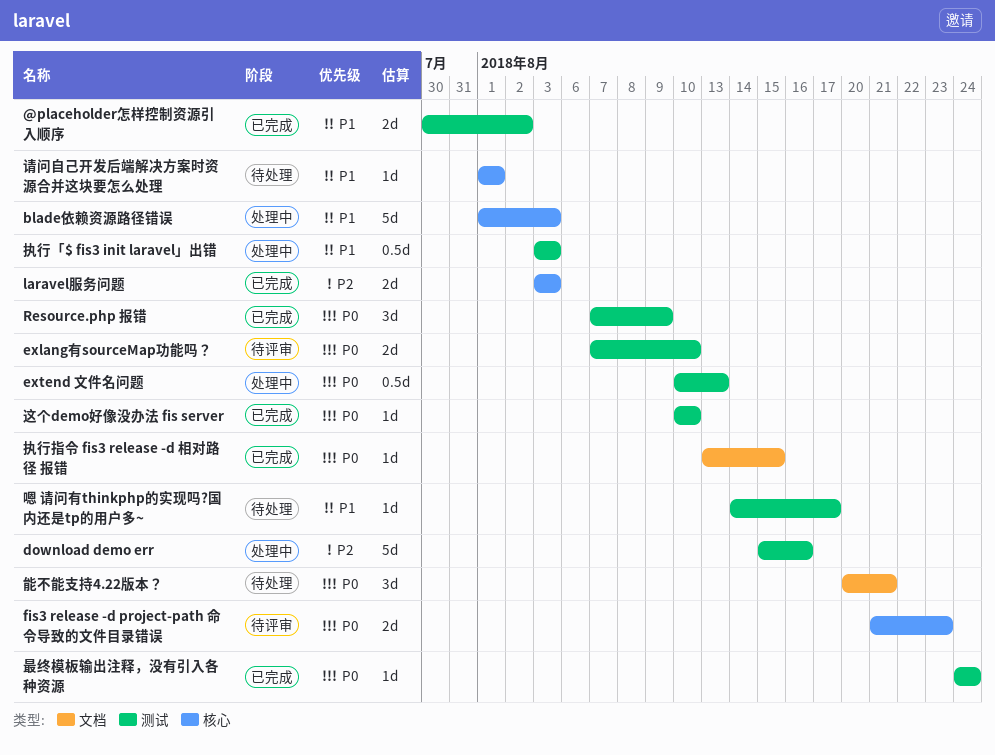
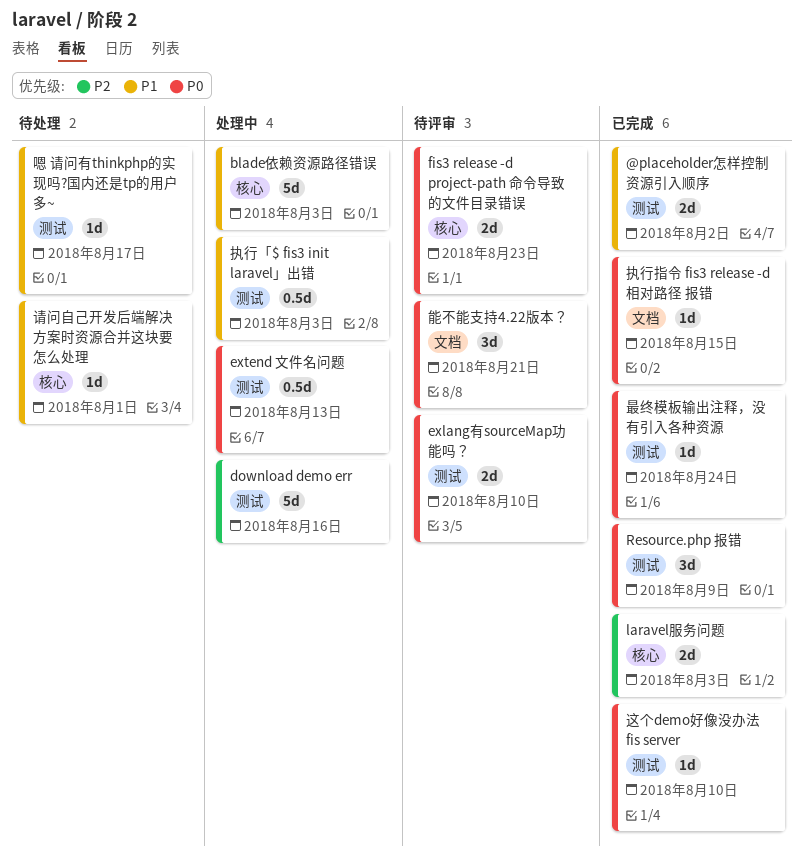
能不能支持4.22版本？, status: 待处理 -> 待评审

